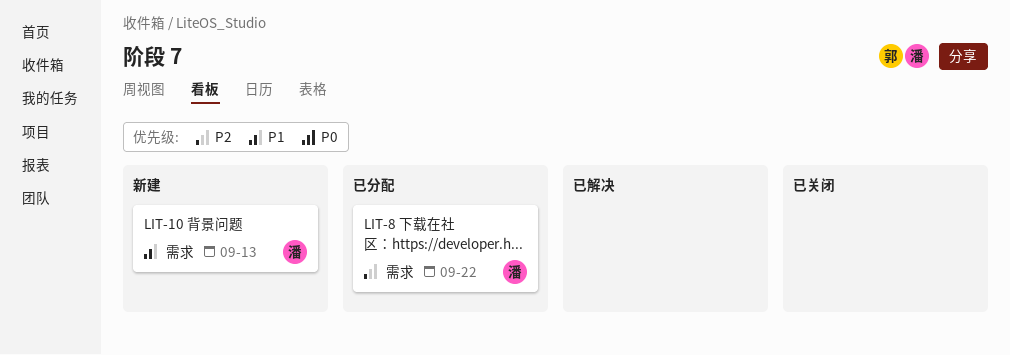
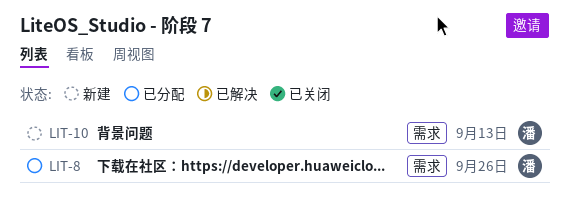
LIT-8, due: Sep 22 -> Sep 26

